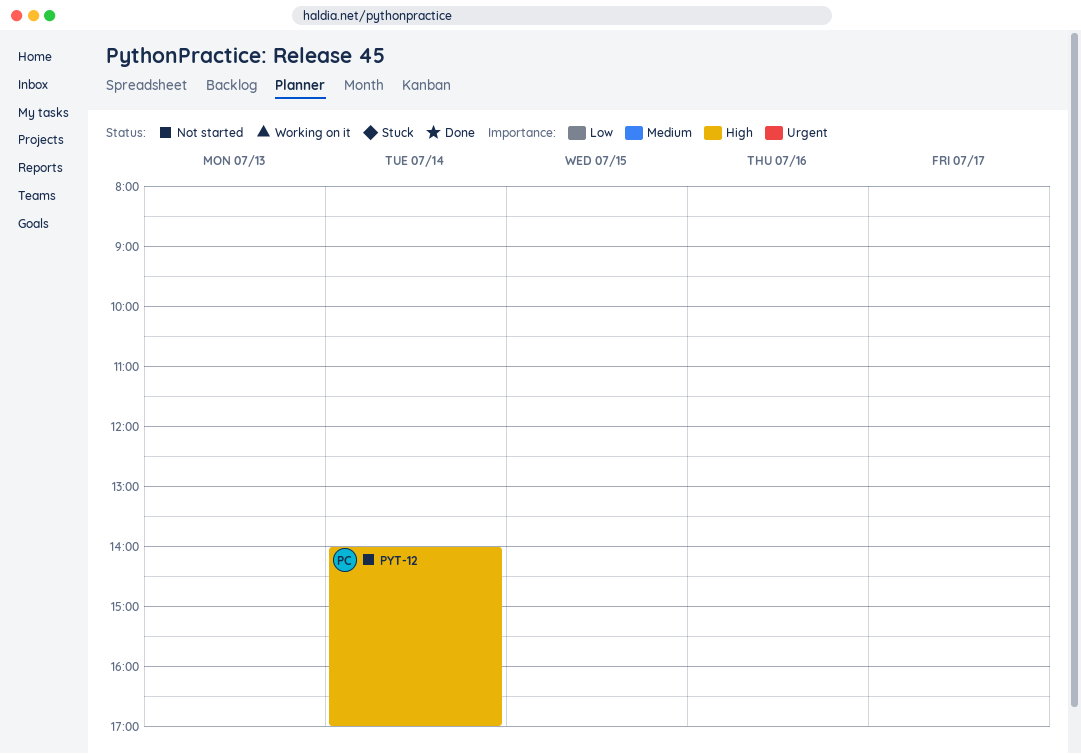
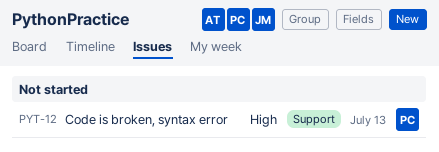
PYT-12, day: Jul 14 -> Jul 13

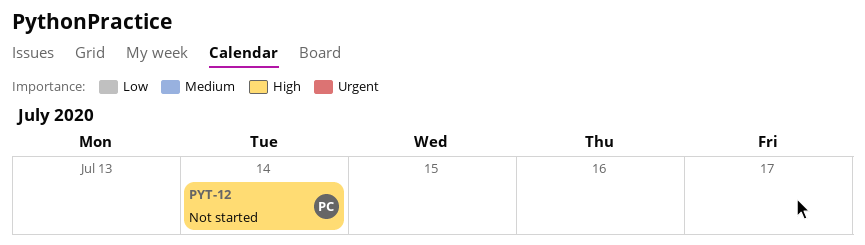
PYT-12, day: Jul 13 -> Jul 14

